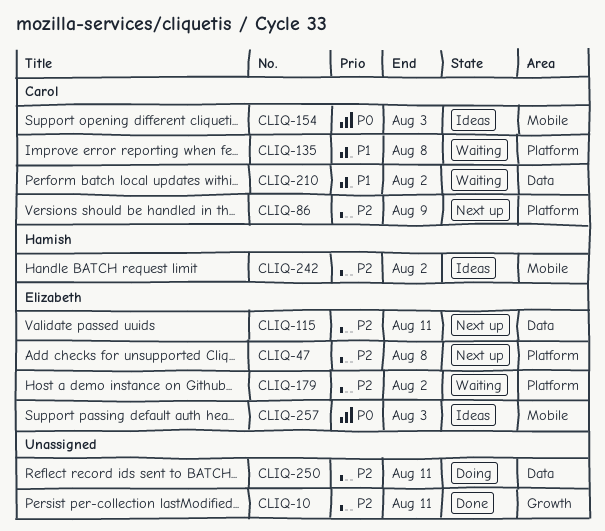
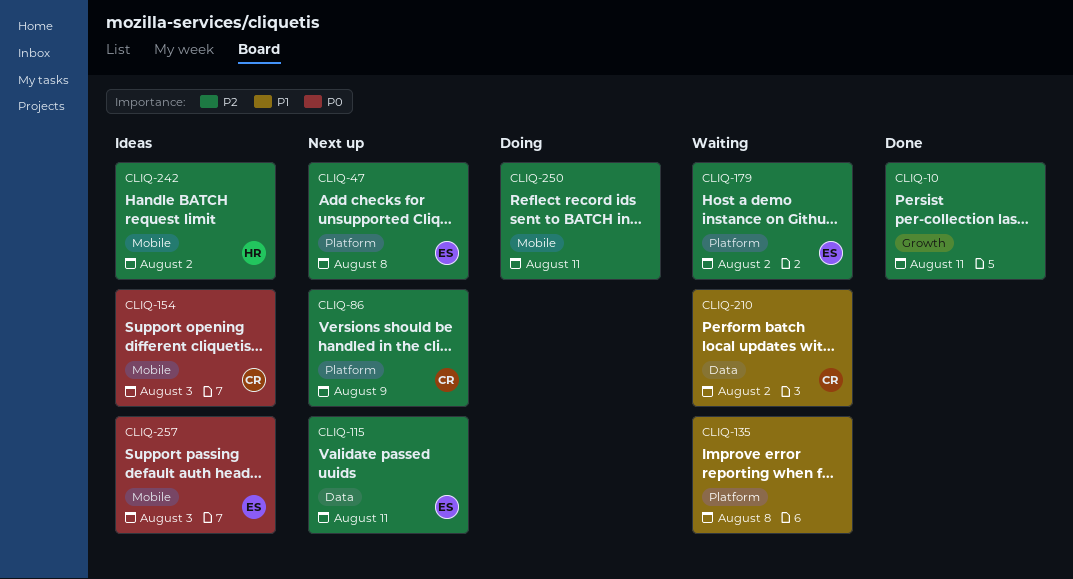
CLIQ-135, owner: Carol -> none
CLIQ-250, label: Data -> Mobile

